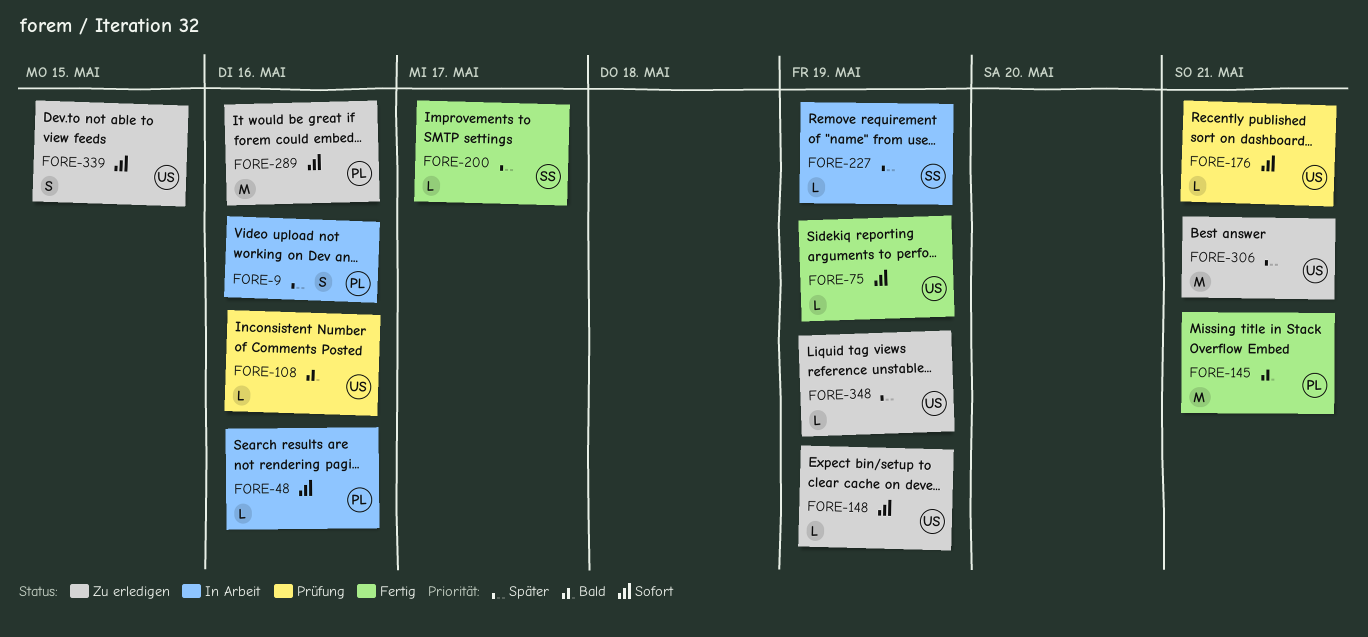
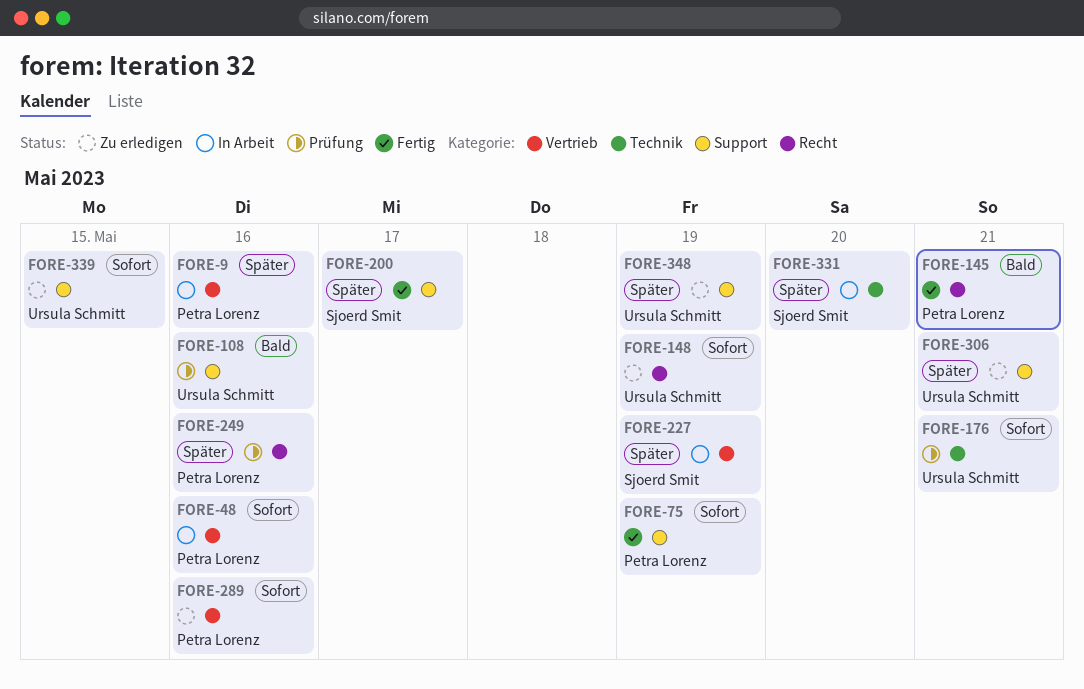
FORE-75, owner: Ursula Schmitt -> Petra Lorenz
FORE-249: none -> present
FORE-331: none -> present

